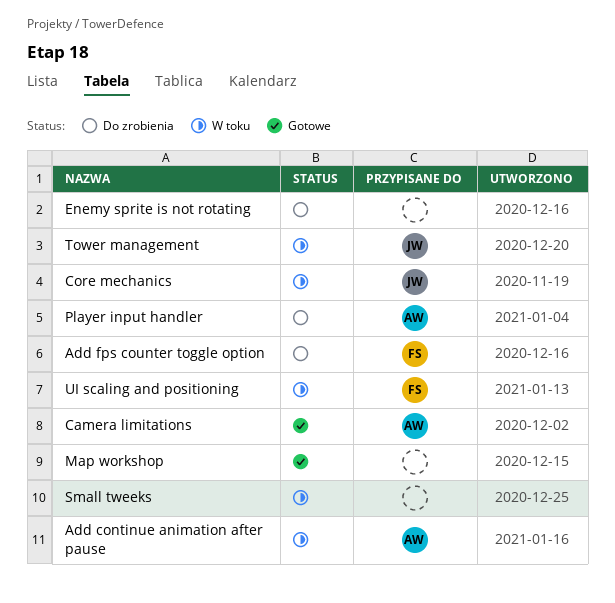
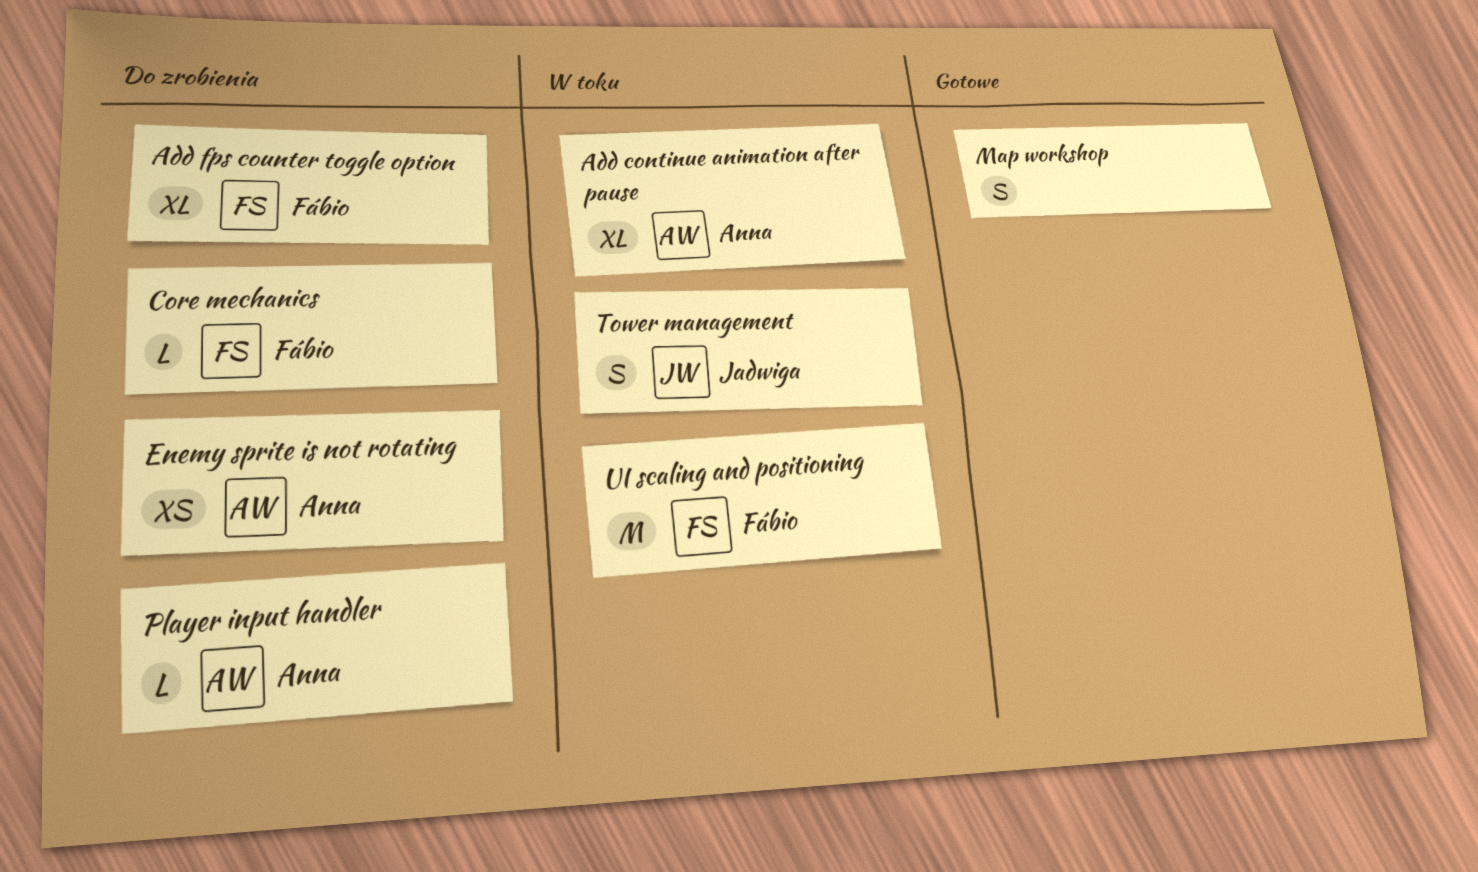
Camera limitations: present -> none
Core mechanics, status: W toku -> Do zrobienia
Core mechanics, owner: Jadwiga -> Fábio
Enemy sprite is not rotating, owner: none -> Anna
Small tweeks: present -> none

